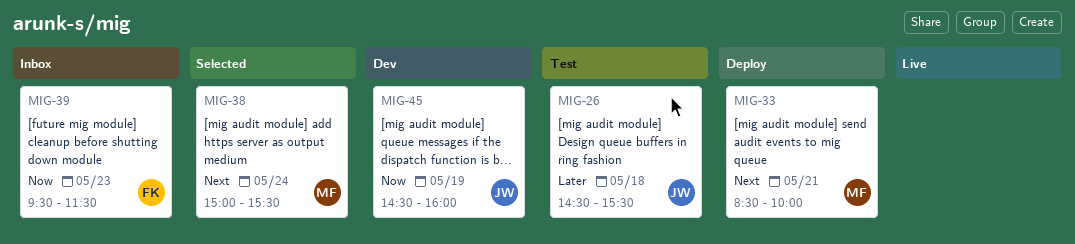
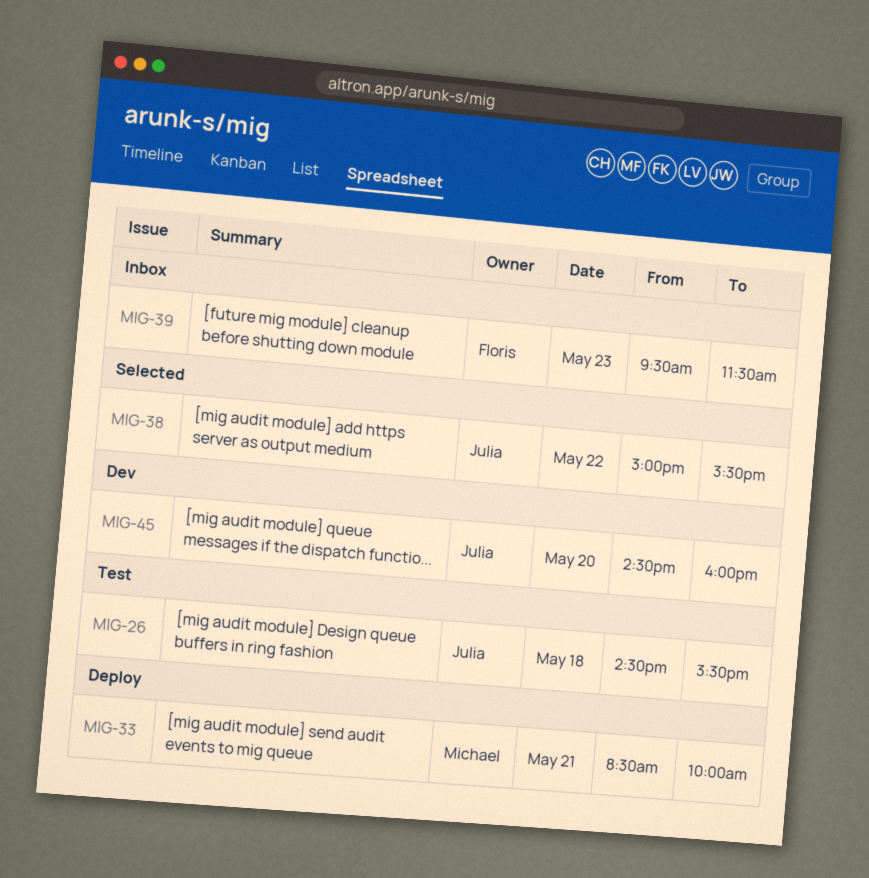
MIG-38, owner: Michael -> Julia
MIG-38, day: May 24 -> May 22
MIG-45, day: May 19 -> May 20

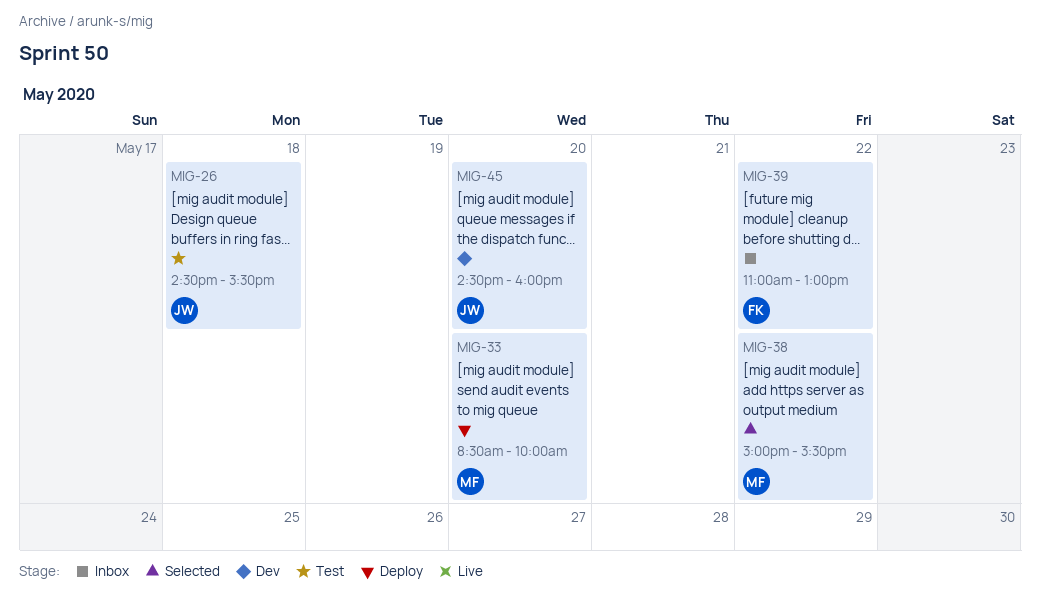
MIG-33, day: May 21 -> May 20
MIG-38, owner: Julia -> Michael
MIG-39, day: May 23 -> May 22
MIG-39, begins: 09:30 -> 11:00
MIG-39, ends: 11:30 -> 13:00

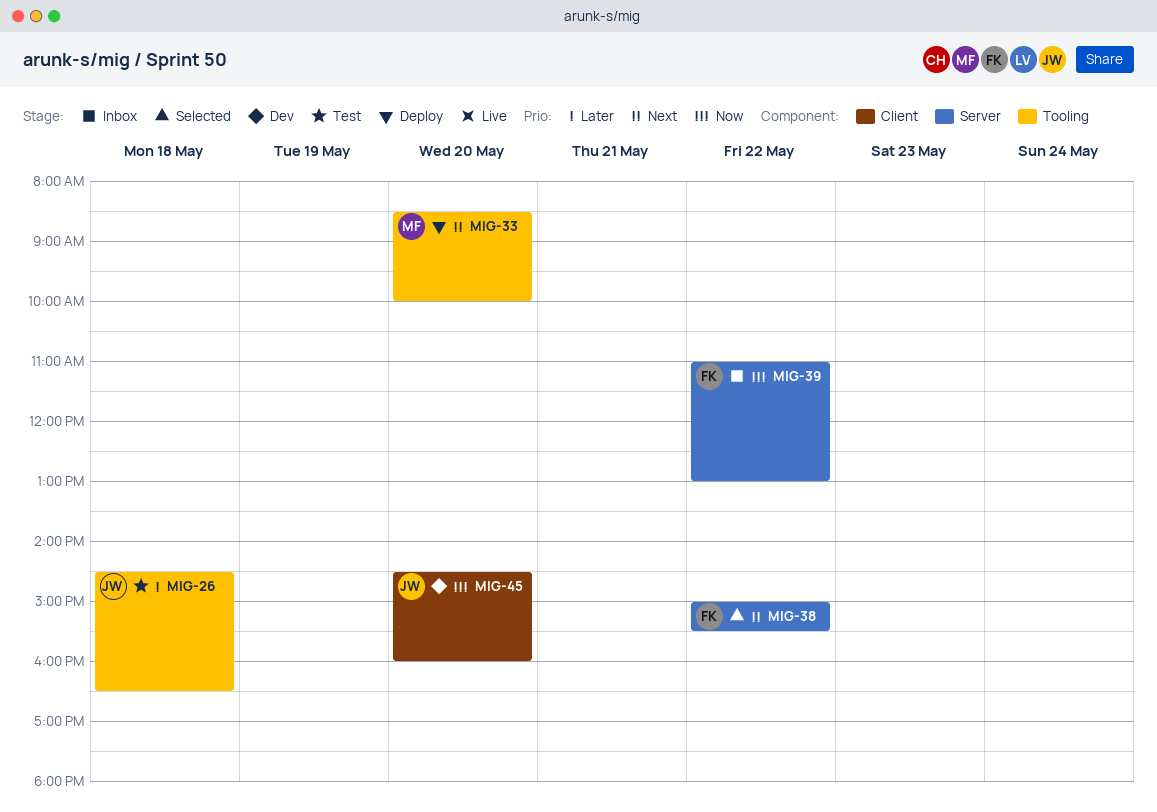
MIG-26, ends: 15:30 -> 16:30
MIG-38, owner: MF -> FK

